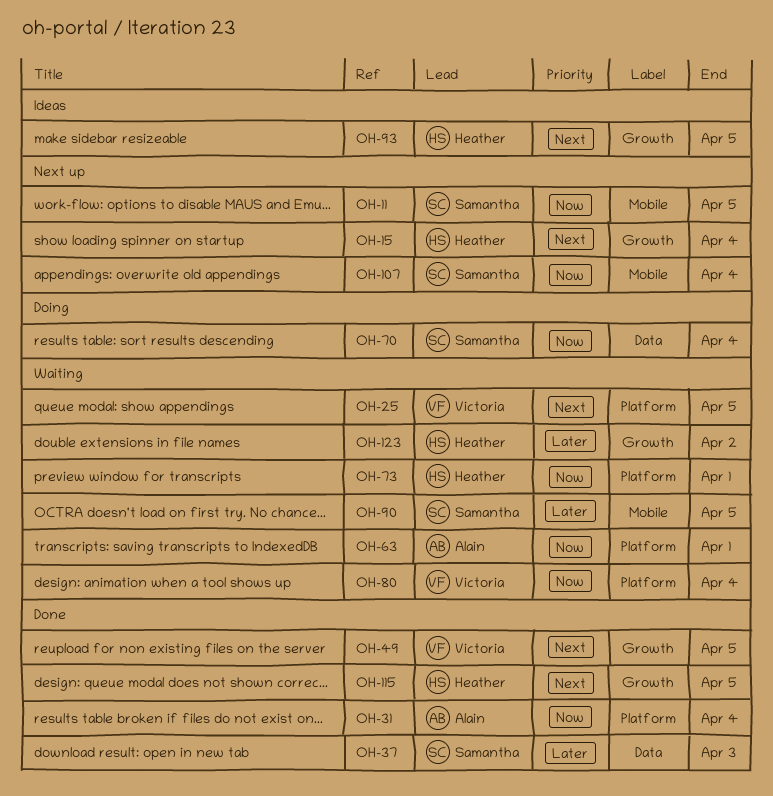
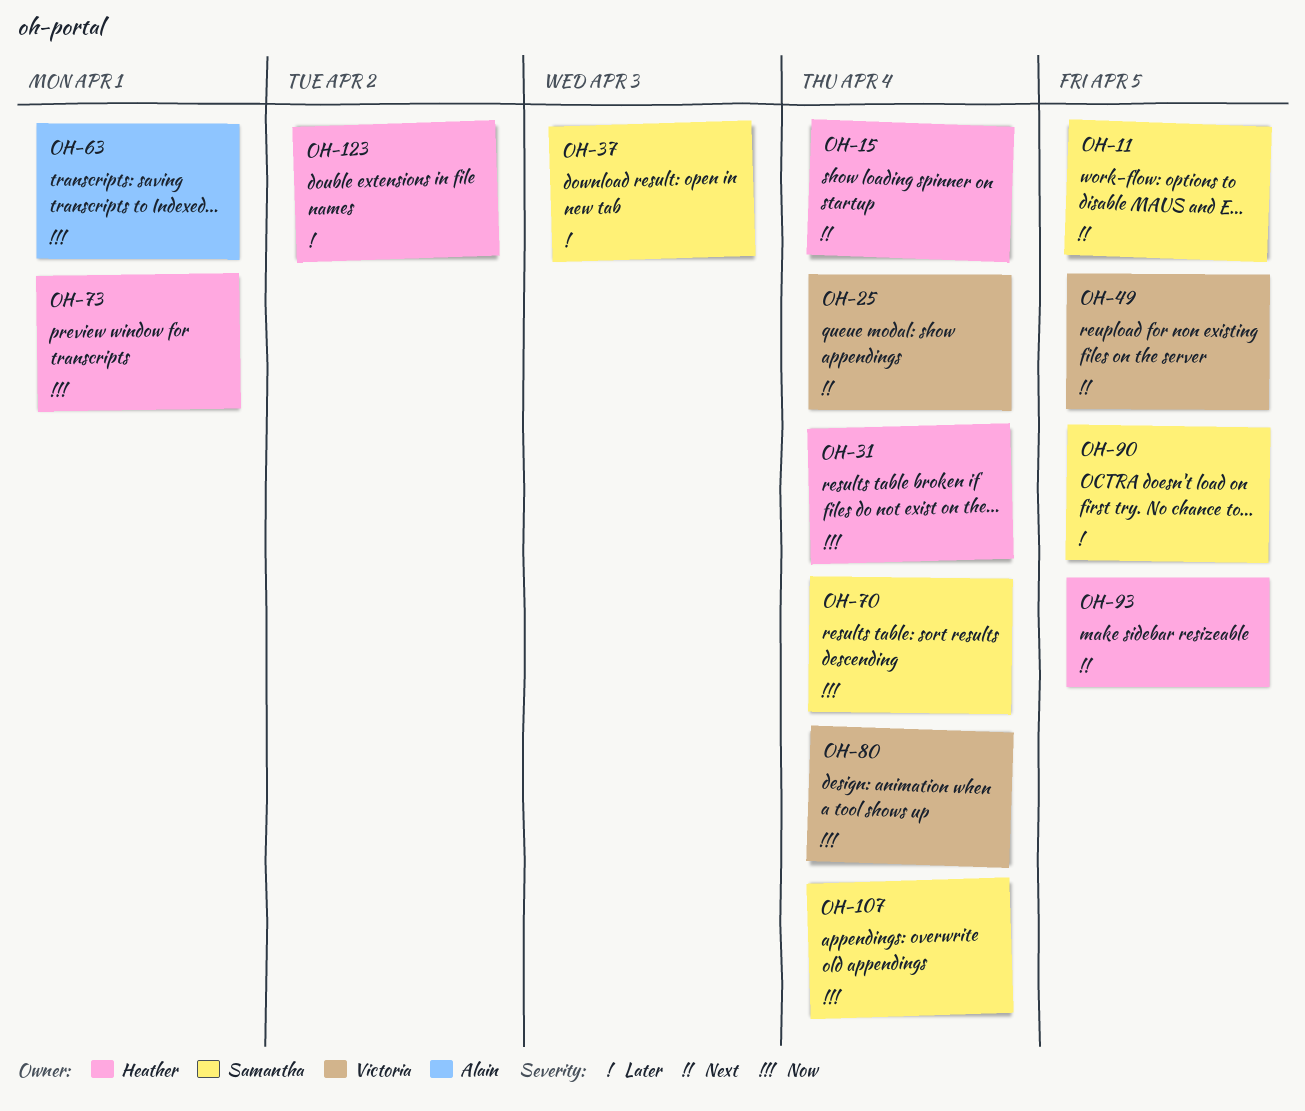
OH-11, priority: Now -> Next
OH-25, due: Apr 5 -> Apr 4
OH-31, owner: Alain -> Heather
OH-115: present -> none

